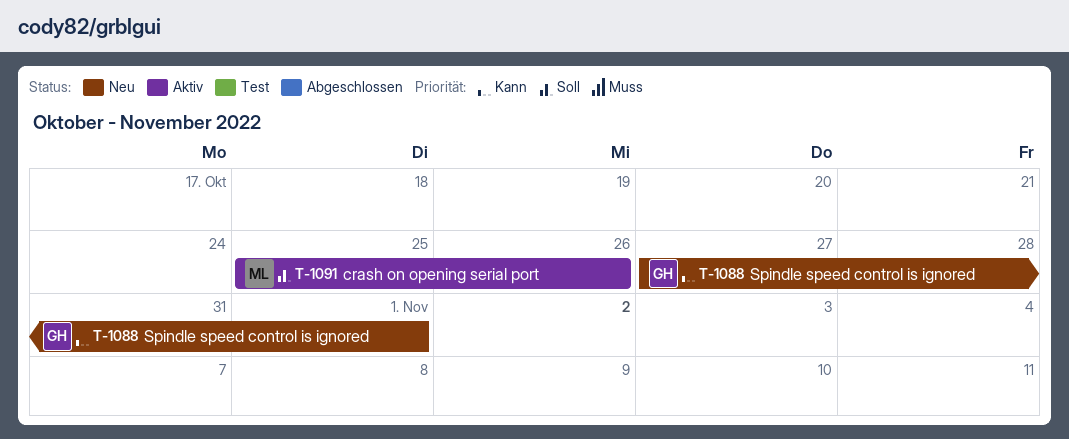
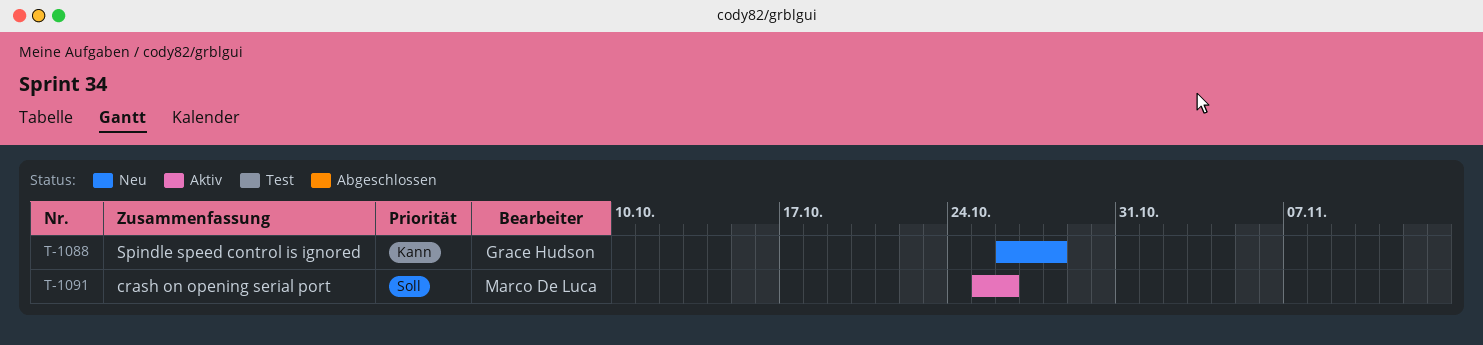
T-1088, start: Oct 27 -> Oct 26
T-1088, due: Nov 1 -> Oct 28

